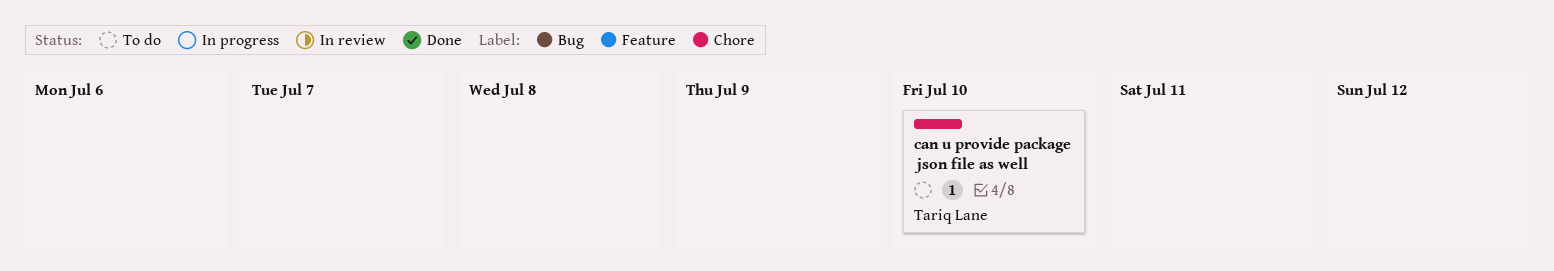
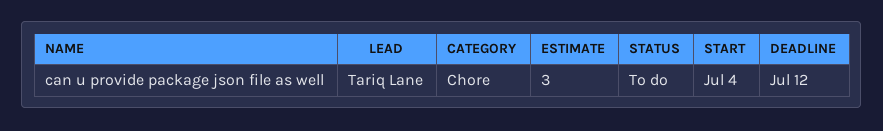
can u provide package json file as well, estimate: 1 -> 3
can u provide package json file as well, due: Jul 10 -> Jul 12

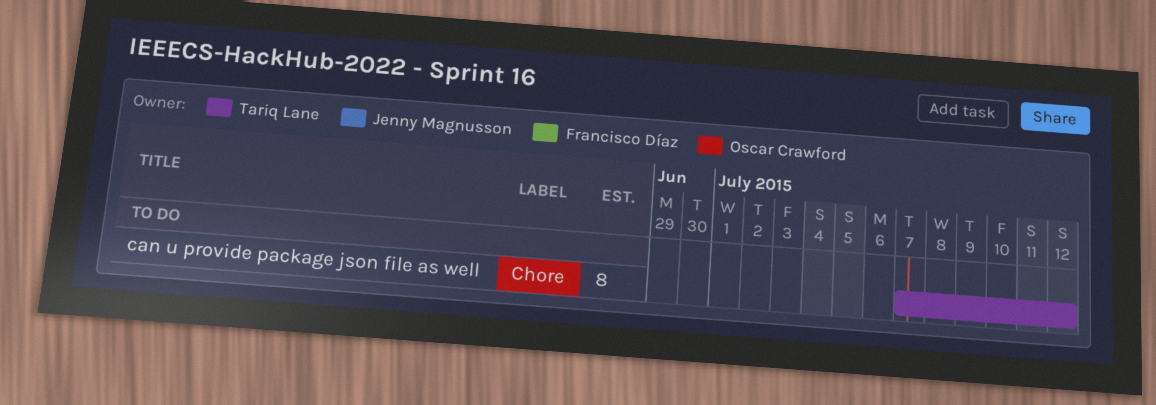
can u provide package json file as well, estimate: 3 -> 8
can u provide package json file as well, start: Jul 4 -> Jul 7

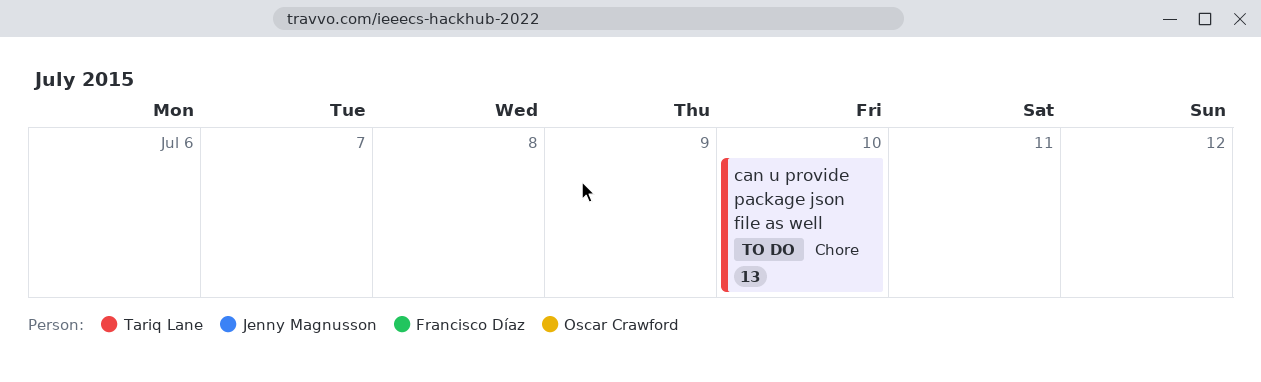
can u provide package json file as well, estimate: 8 -> 13
can u provide package json file as well, due: Jul 12 -> Jul 10

